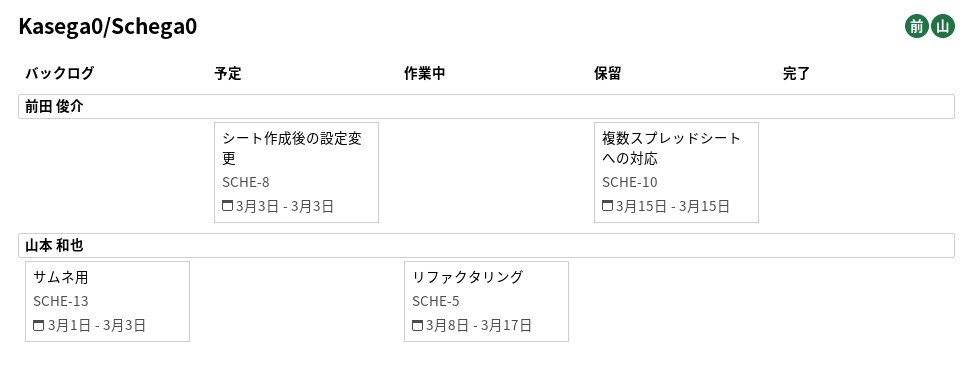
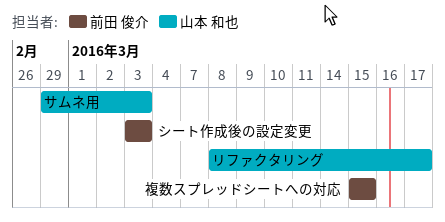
サムネ用, start: Mar 1 -> Feb 29

